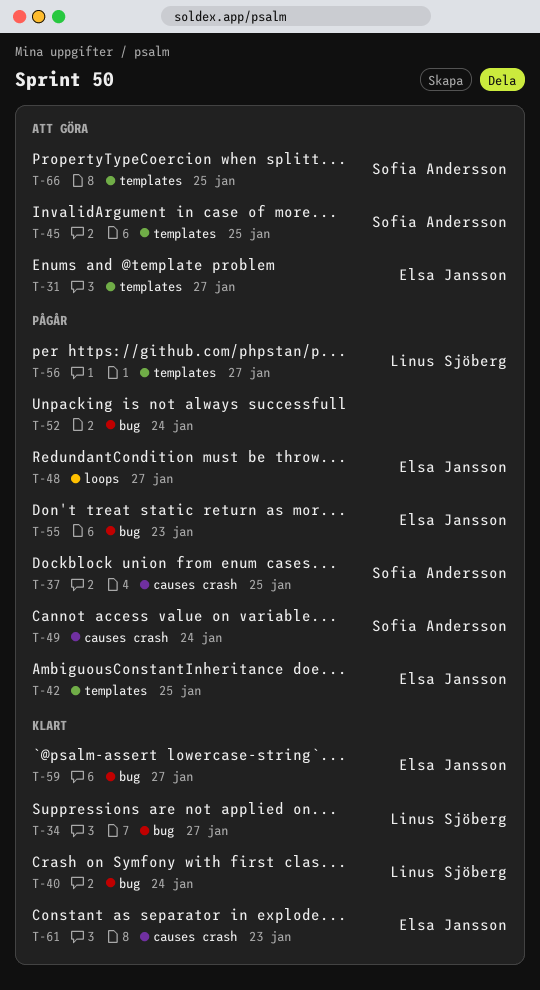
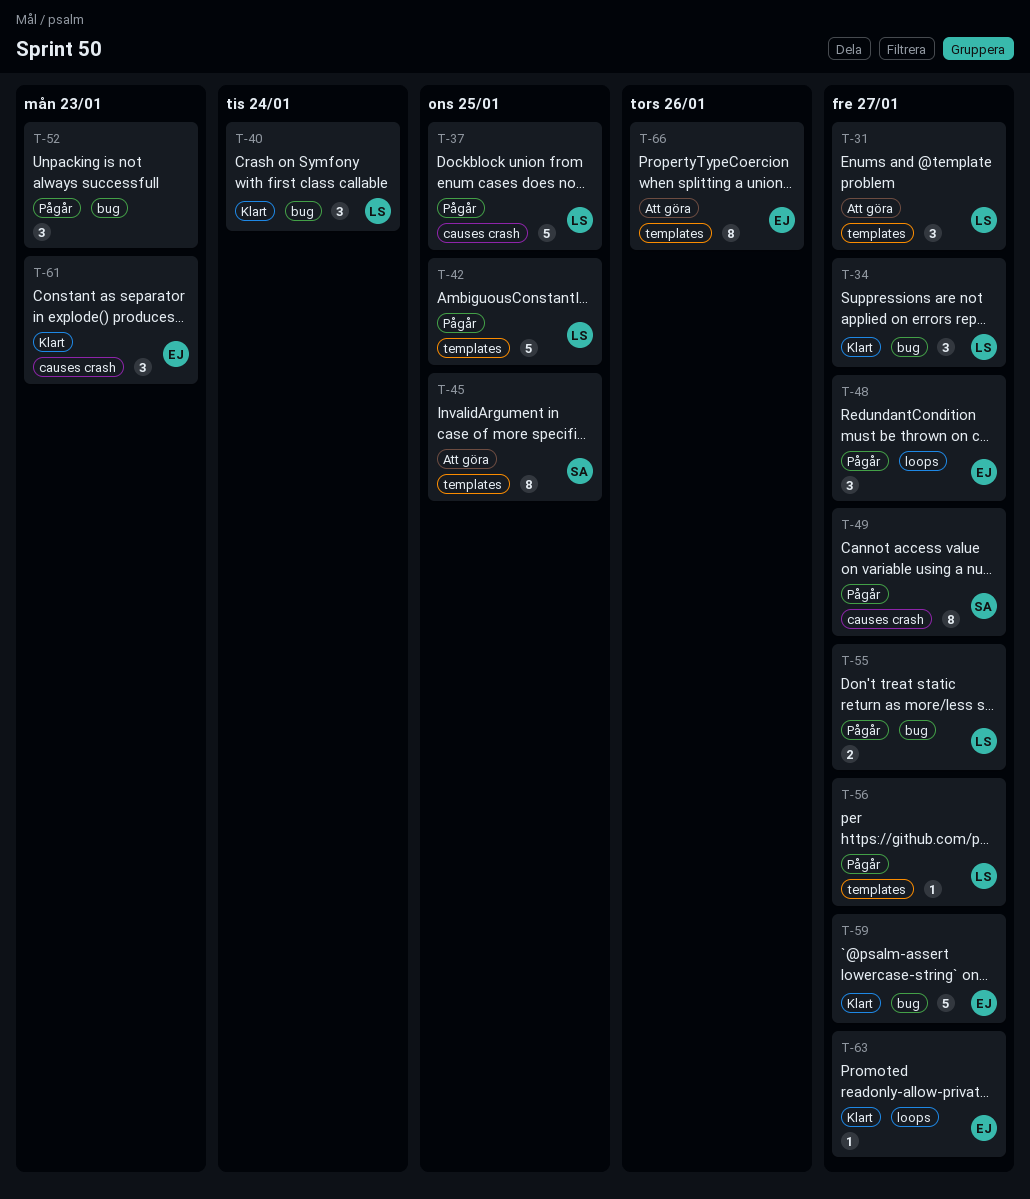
T-31, owner: Elsa Jansson -> Linus Sjöberg
T-37, owner: Sofia Andersson -> Linus Sjöberg
T-42, owner: Elsa Jansson -> Linus Sjöberg
T-49, due: Jan 24 -> Jan 27
T-52, due: Jan 24 -> Jan 23
T-55, owner: Elsa Jansson -> Linus Sjöberg
T-55, due: Jan 23 -> Jan 27
T-63: none -> present
T-66, owner: Sofia Andersson -> Elsa Jansson
T-66, due: Jan 25 -> Jan 26

